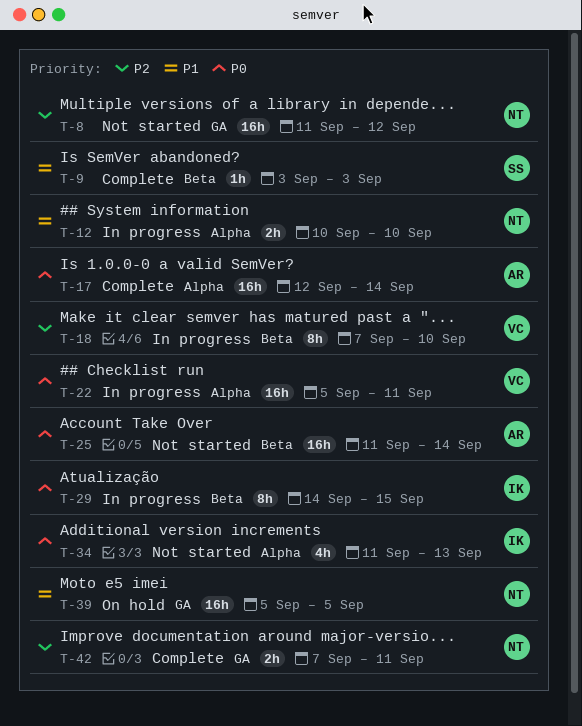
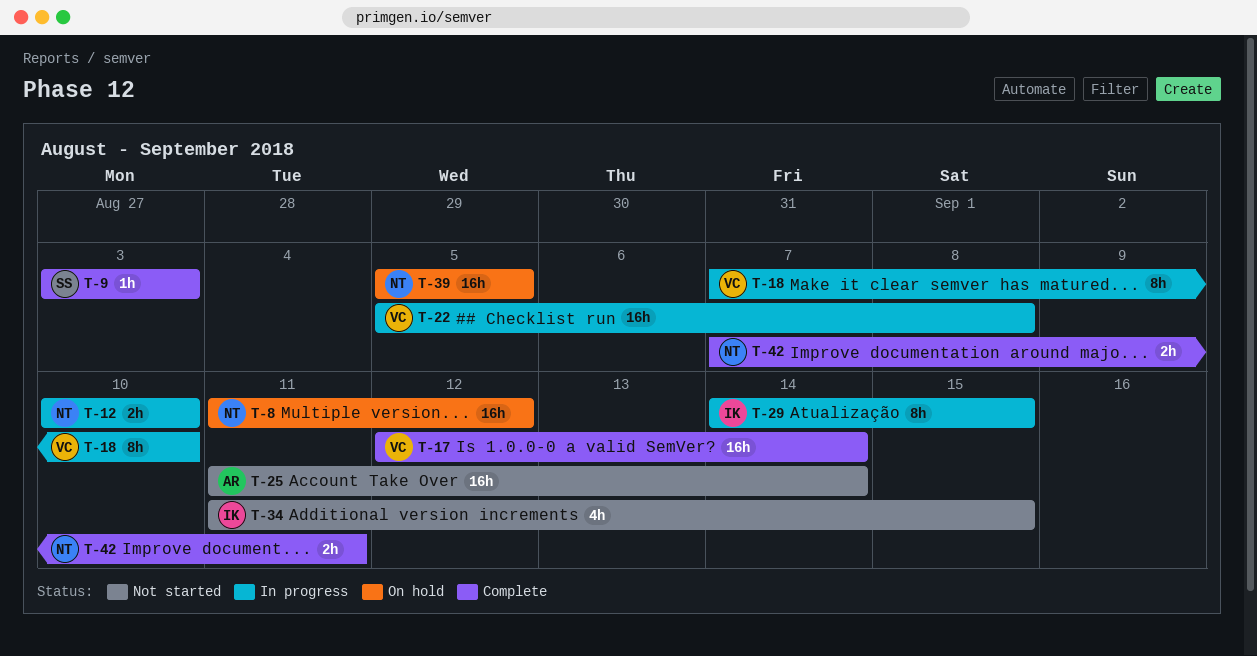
T-8, status: Not started -> On hold
T-17, owner: AR -> VC
T-22, due: Sep 11 -> Sep 8
T-34, due: Sep 13 -> Sep 15

